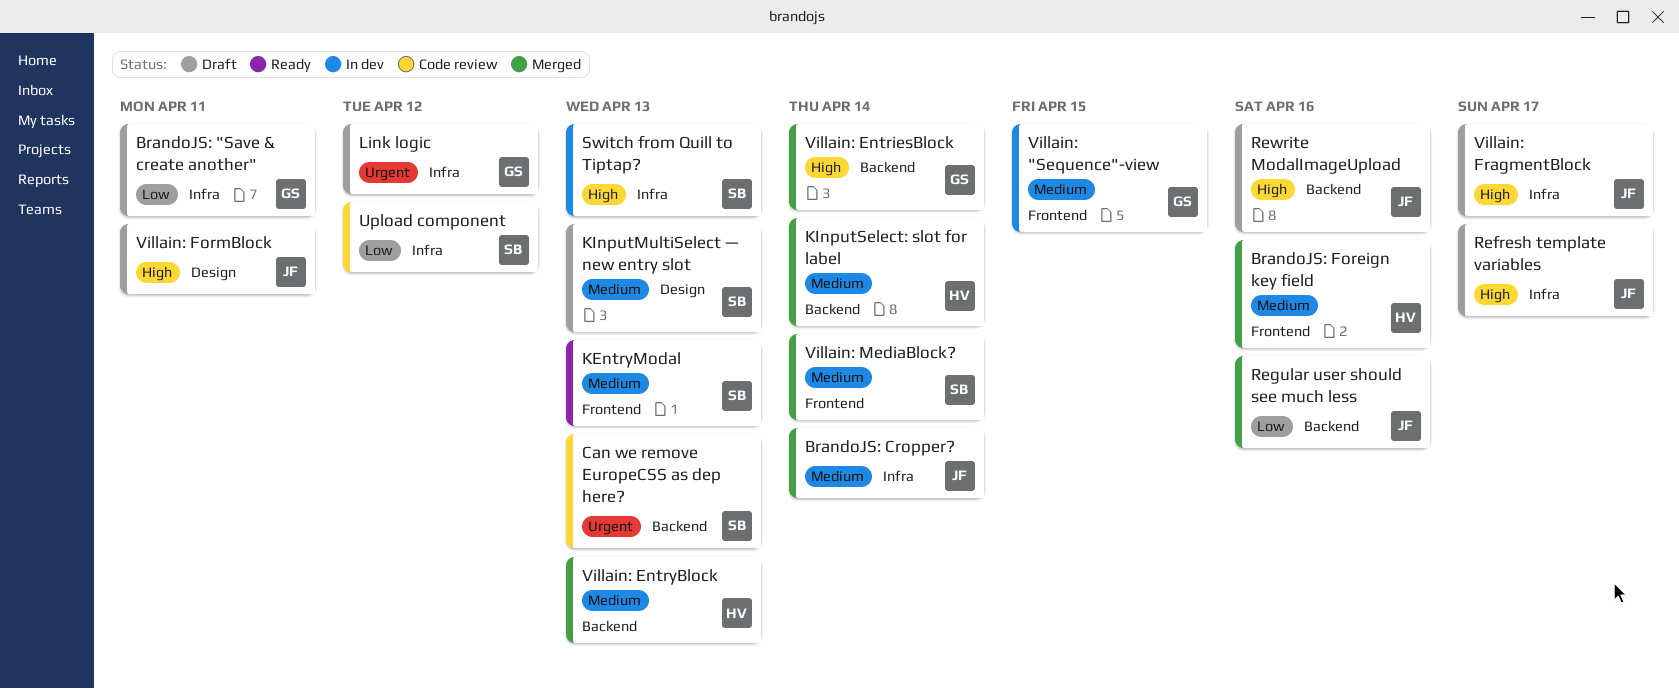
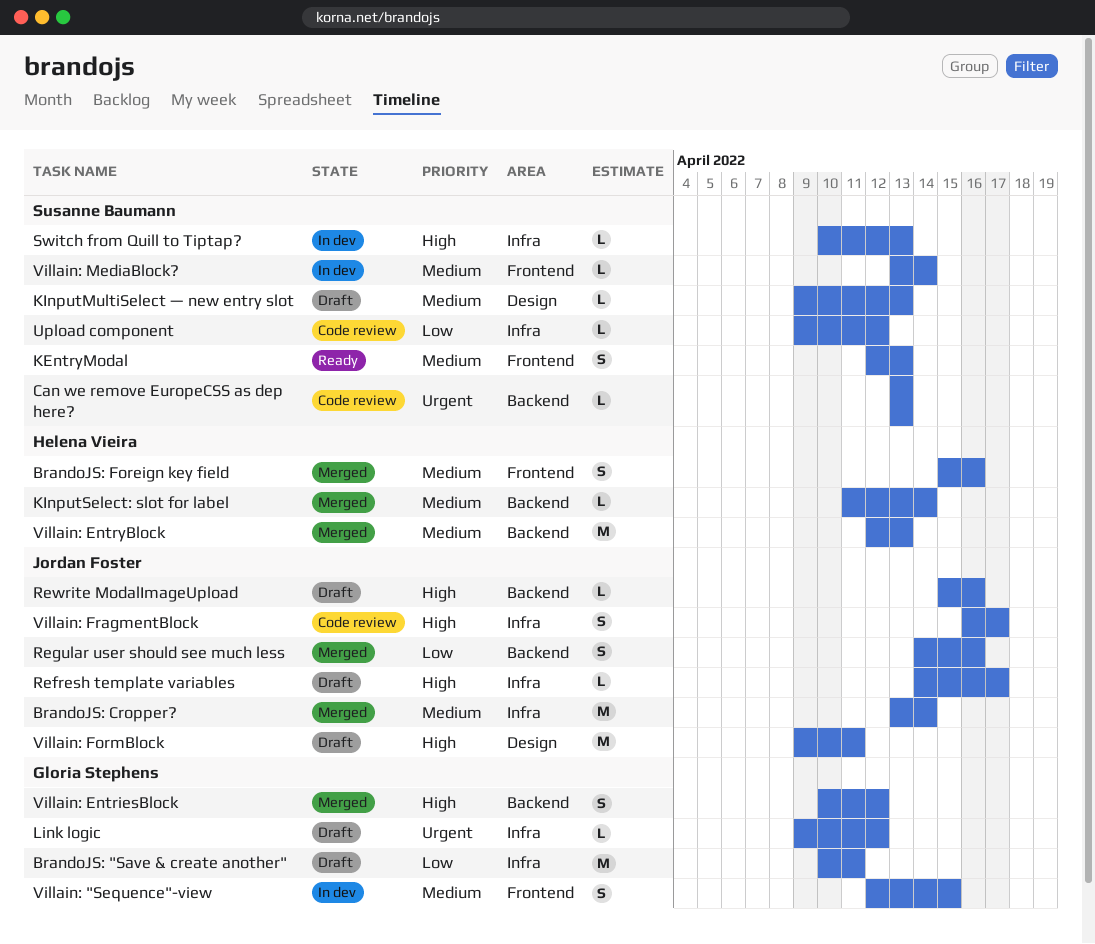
Villain: EntriesBlock, due: Apr 14 -> Apr 12
Villain: FragmentBlock, status: Draft -> Code review
Villain: MediaBlock?, status: Merged -> In dev

